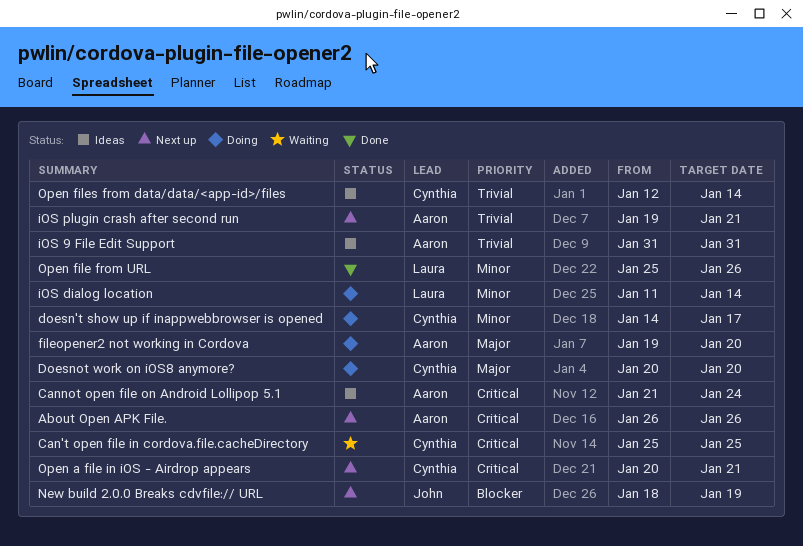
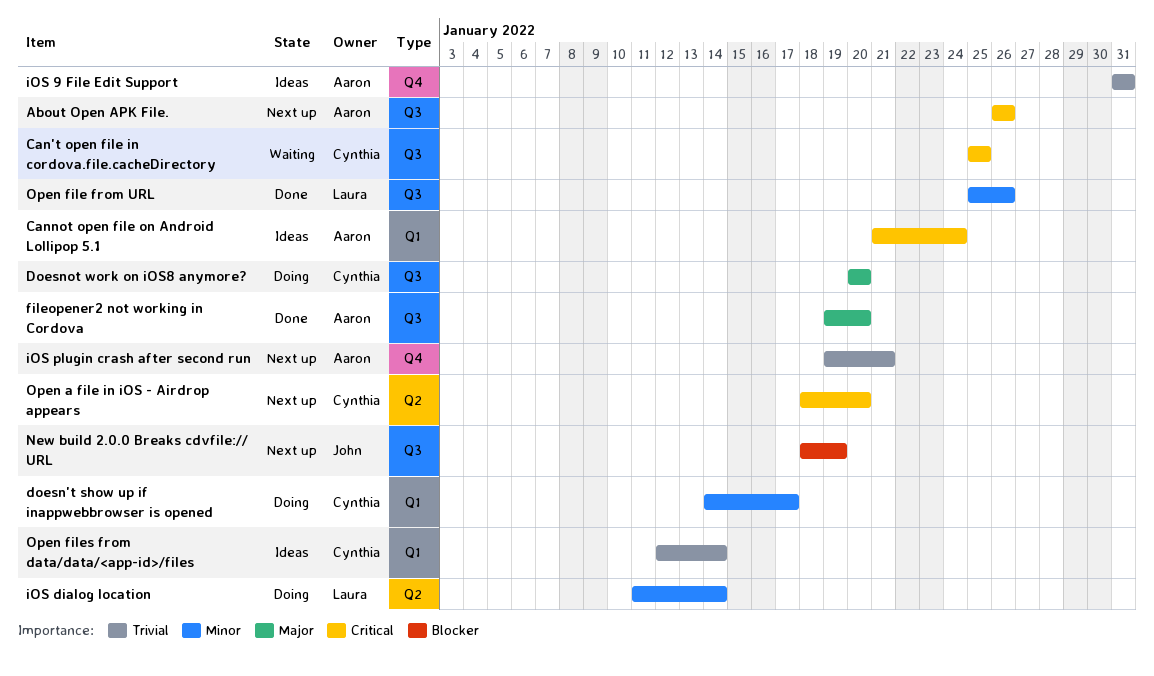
fileopener2 not working in Cordova, status: Doing -> Done
Open a file in iOS - Airdrop appears, start: Jan 20 -> Jan 18
Open a file in iOS - Airdrop appears, due: Jan 21 -> Jan 20

